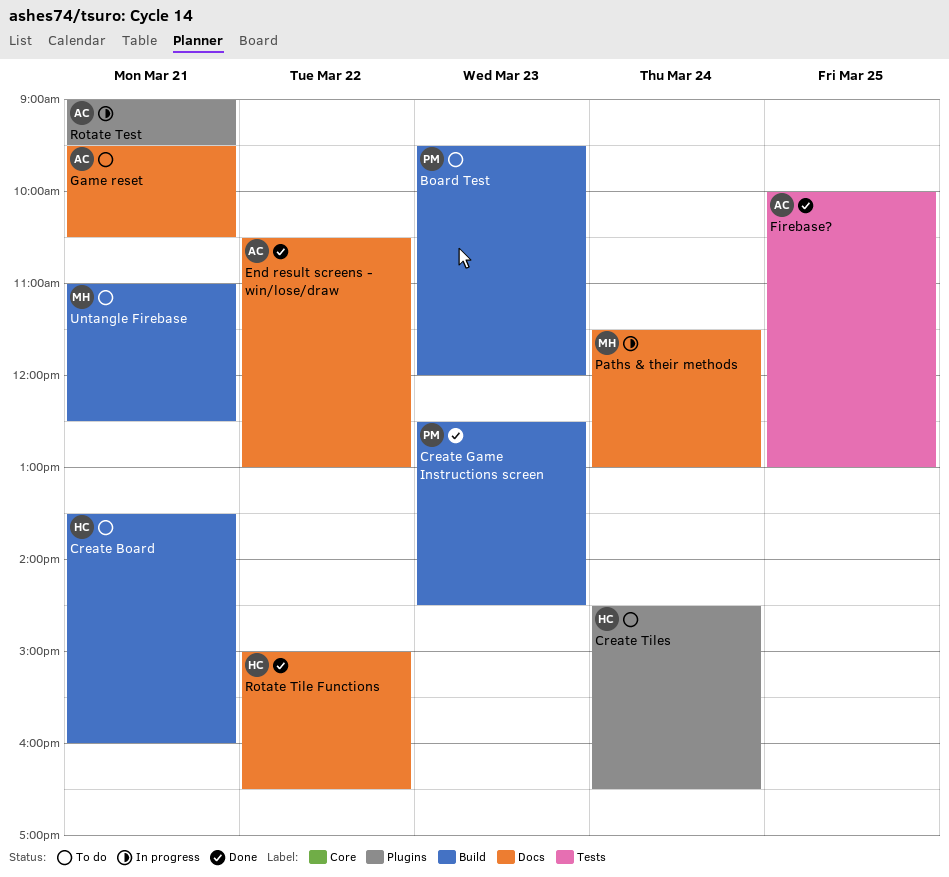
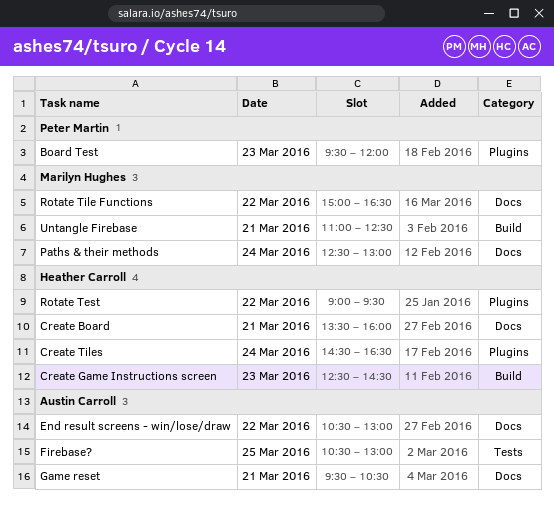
Board Test, label: Build -> Plugins
Create Board, label: Build -> Docs
Create Game Instructions screen, owner: Peter Martin -> Heather Carroll
Firebase?, begins: 10:00 -> 10:30
Paths & their methods, begins: 11:30 -> 12:30
Rotate Test, owner: Austin Carroll -> Heather Carroll
Rotate Test, day: Mar 21 -> Mar 22
Rotate Tile Functions, owner: Heather Carroll -> Marilyn Hughes

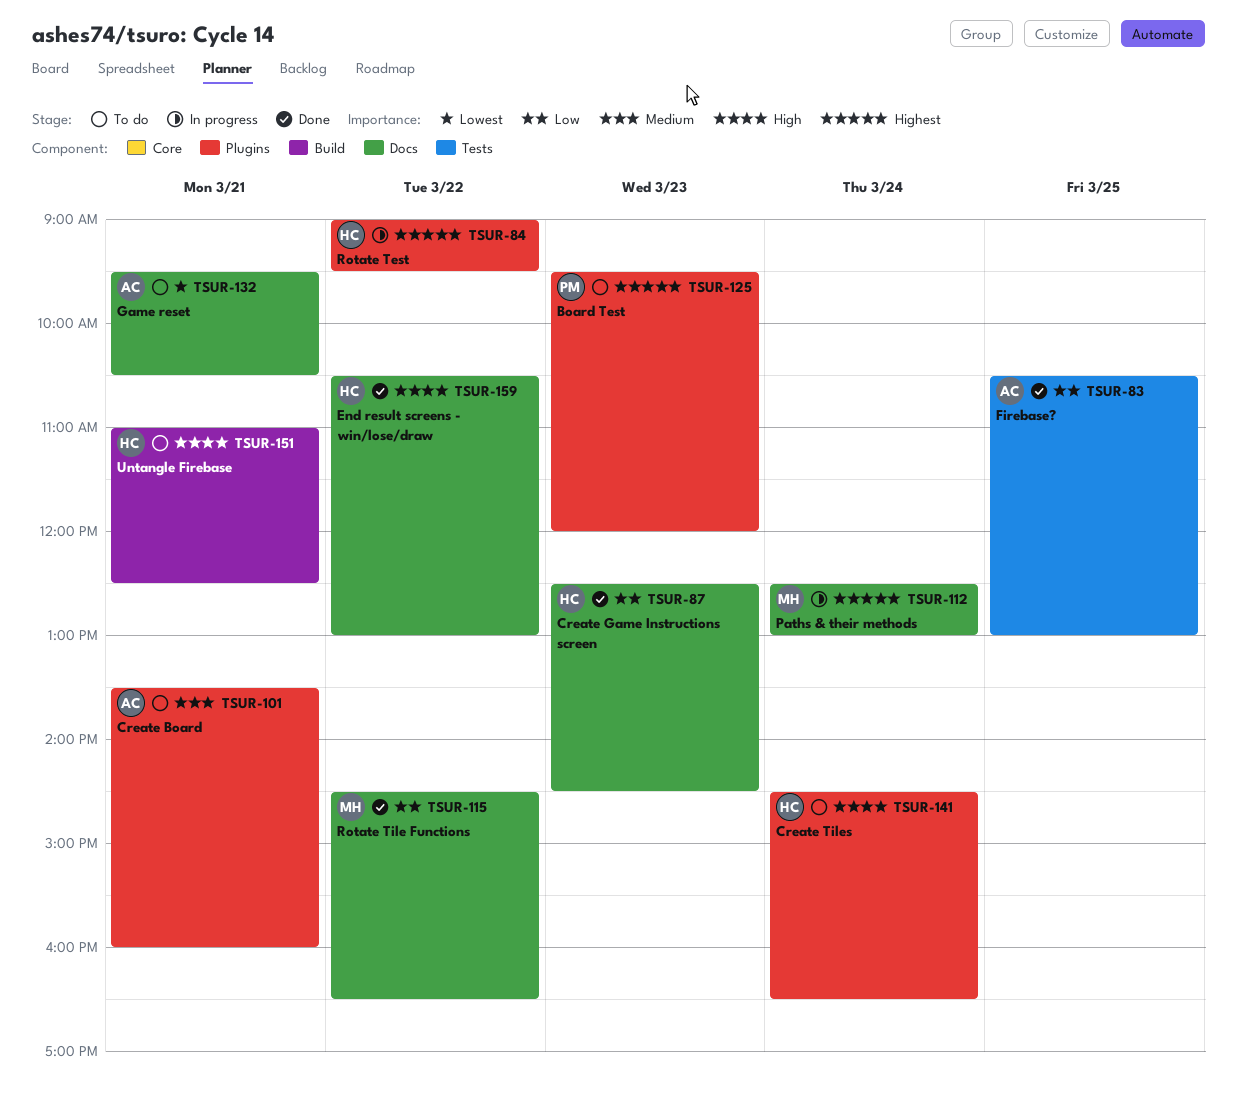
Create Board, owner: Heather Carroll -> Austin Carroll
Create Board, label: Docs -> Plugins
Create Game Instructions screen, label: Build -> Docs
End result screens - win/lose/draw, owner: Austin Carroll -> Heather Carroll
Rotate Tile Functions, begins: 15:00 -> 14:30
Untangle Firebase, owner: Marilyn Hughes -> Heather Carroll

